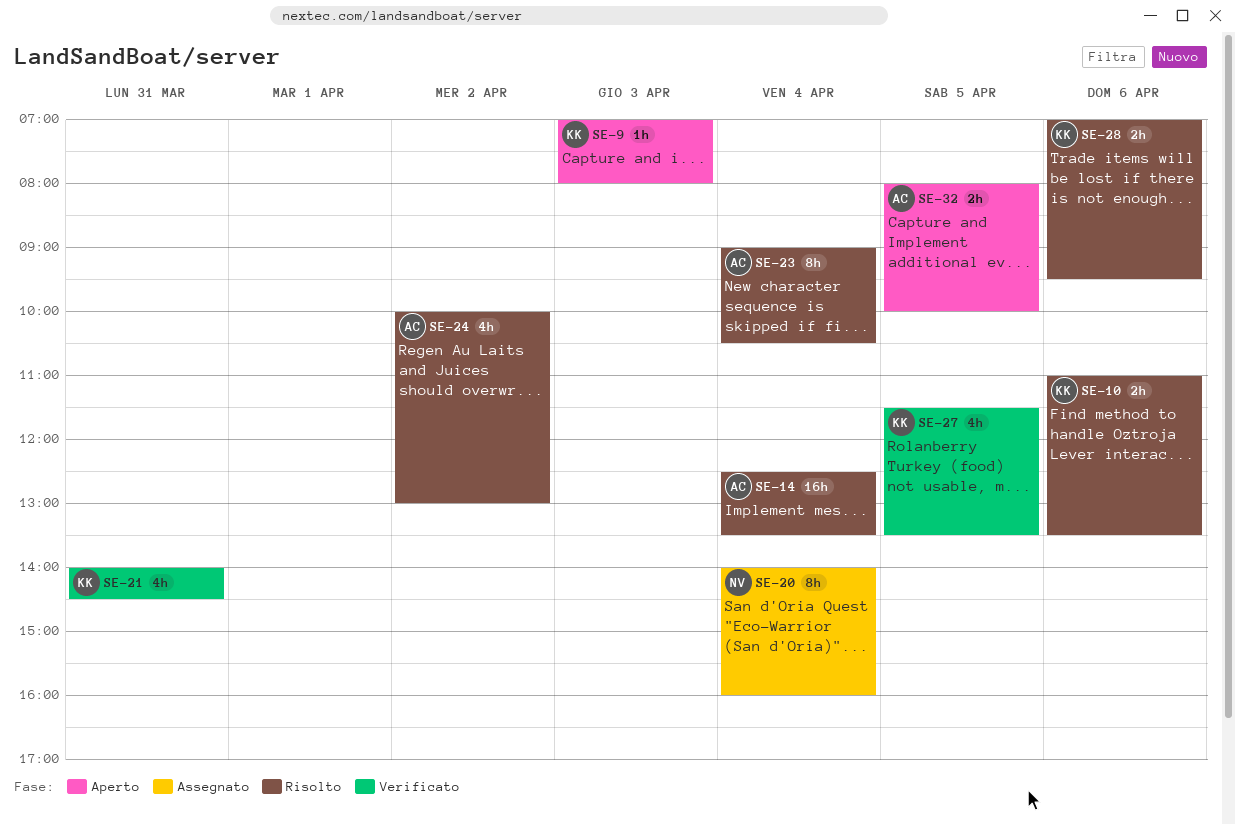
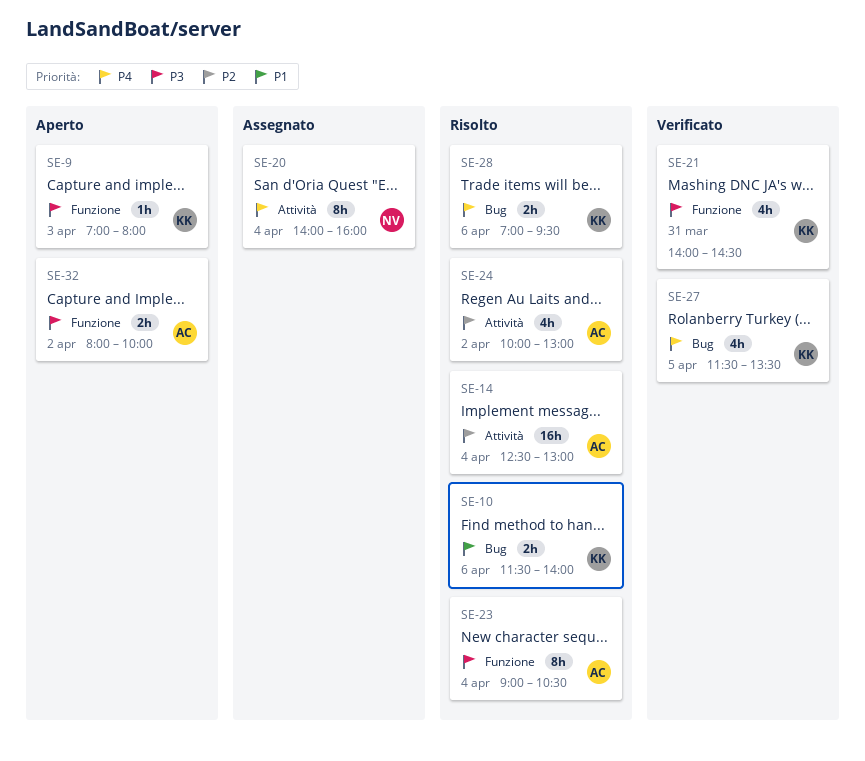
SE-10, begins: 11:00 -> 11:30
SE-10, ends: 13:30 -> 14:00
SE-14, ends: 13:30 -> 13:00
SE-32, day: Apr 5 -> Apr 2

